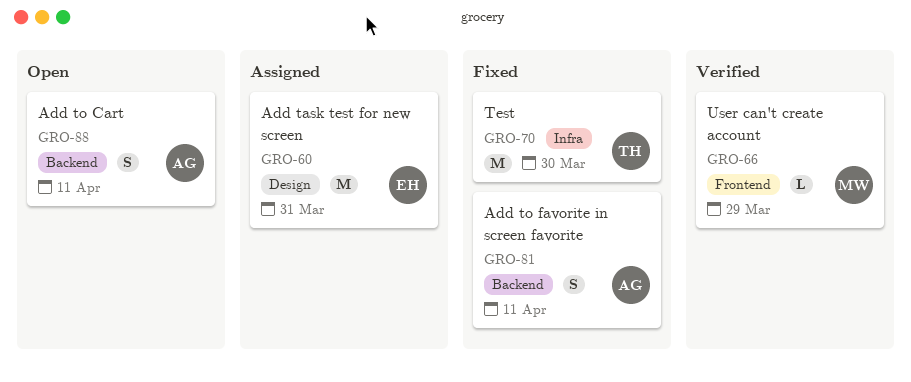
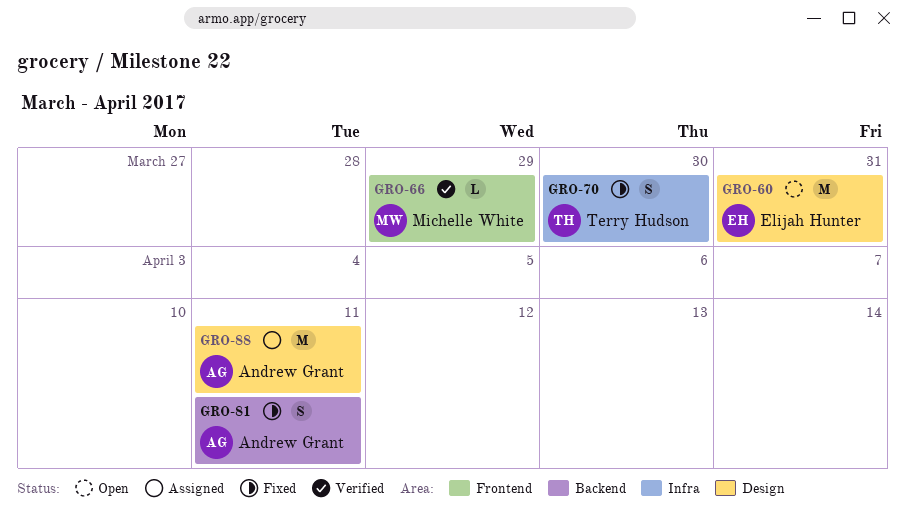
GRO-60, status: Assigned -> Open
GRO-70, estimate: M -> S
GRO-88, status: Open -> Assigned
GRO-88, label: Backend -> Design
GRO-88, estimate: S -> M

